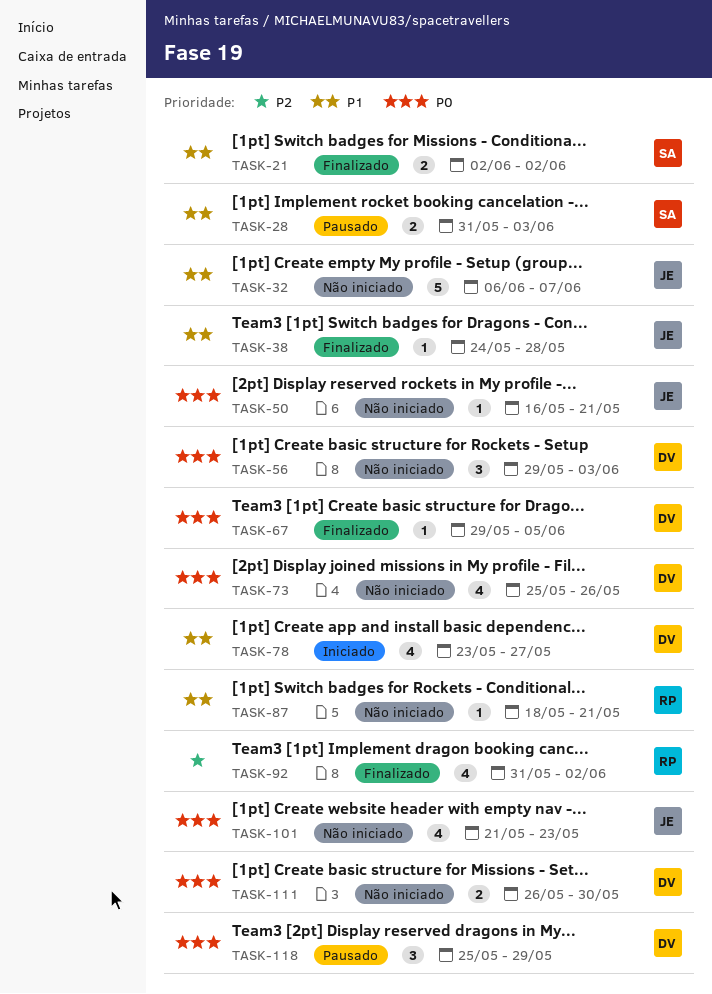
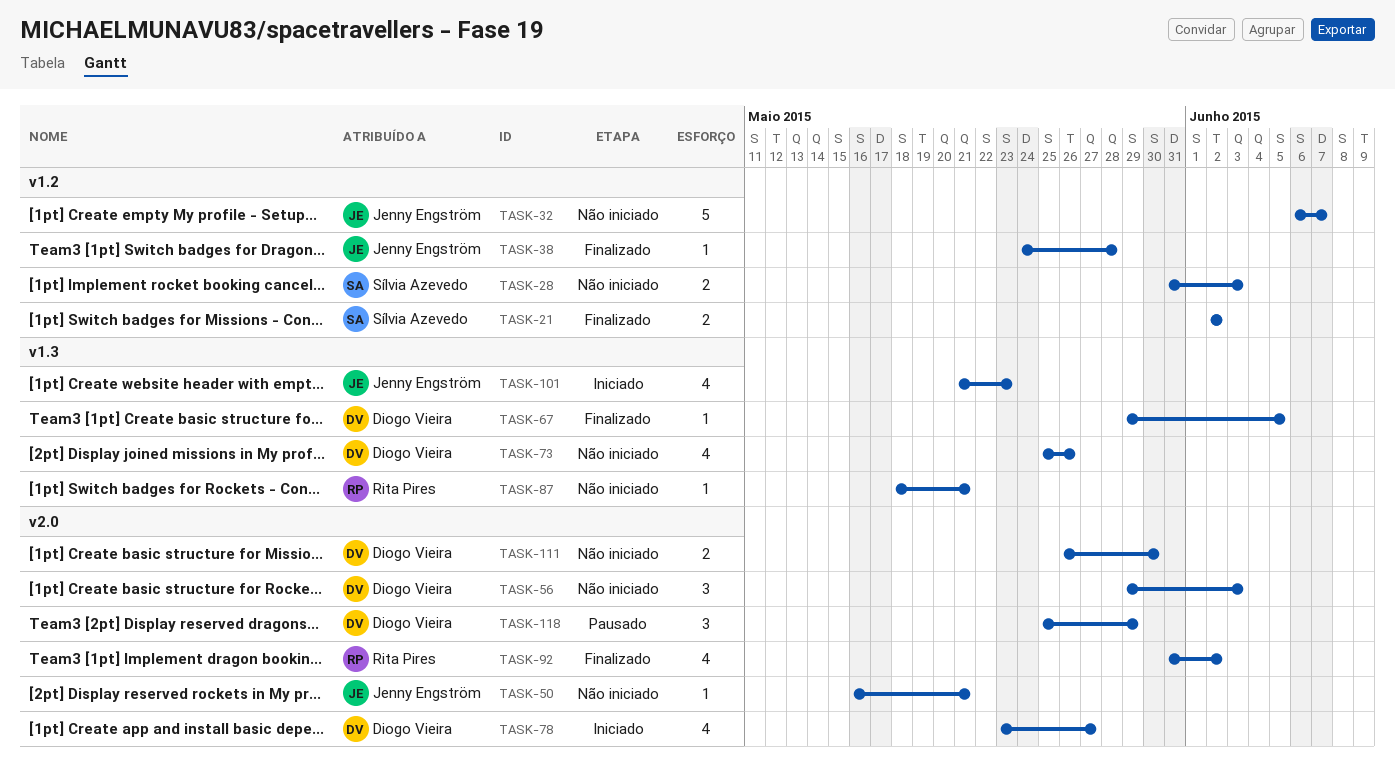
TASK-28, status: Pausado -> Não iniciado
TASK-101, status: Não iniciado -> Iniciado

